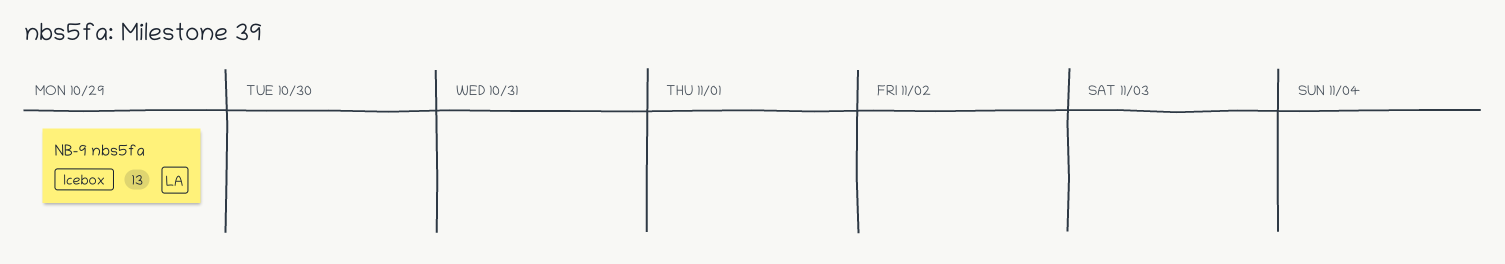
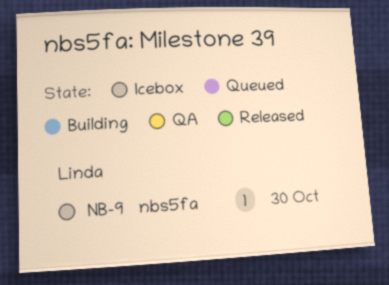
NB-9, estimate: 13 -> 1
NB-9, due: Oct 29 -> Oct 30

